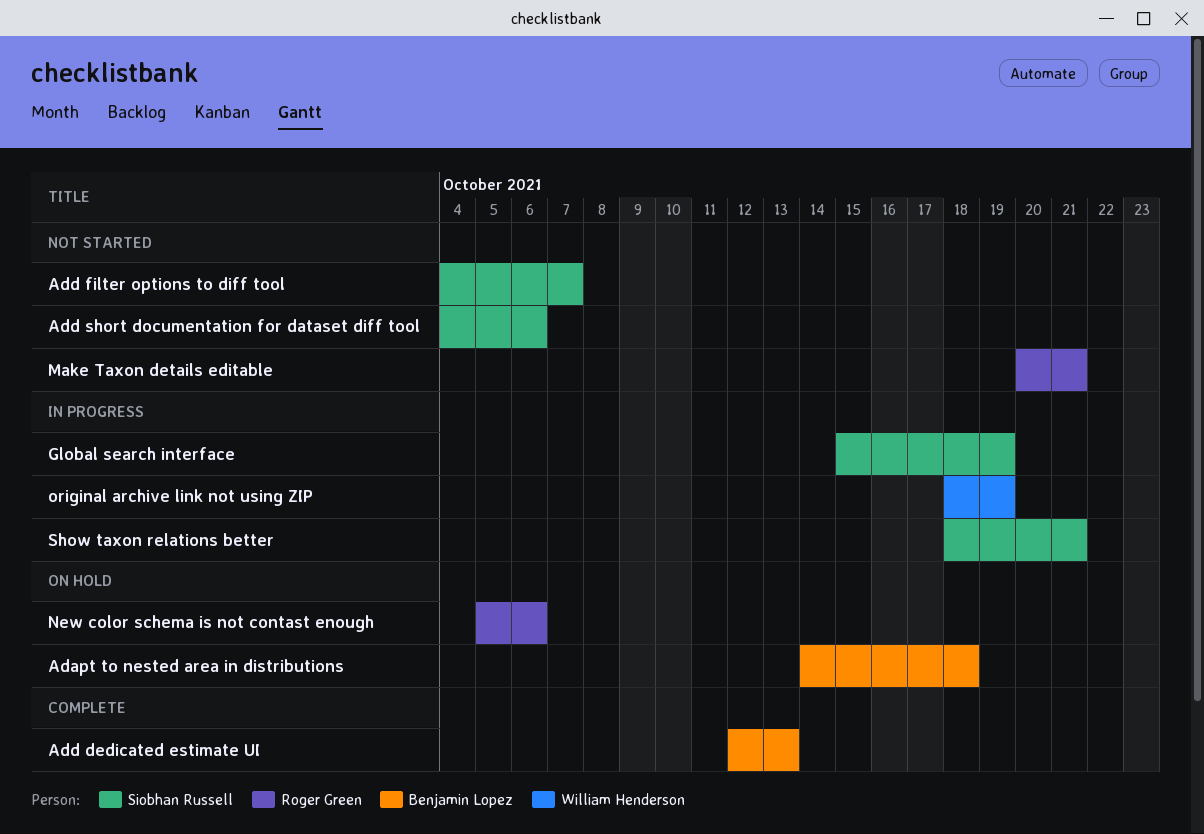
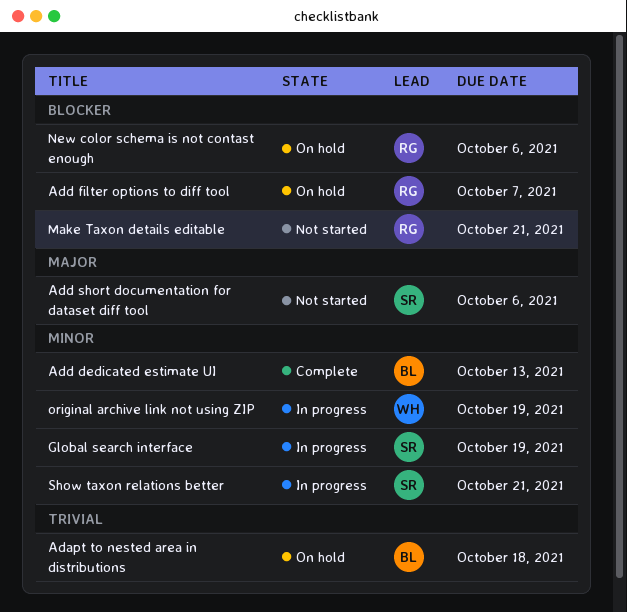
Add filter options to diff tool, status: Not started -> On hold
Add filter options to diff tool, owner: Siobhan Russell -> Roger Green

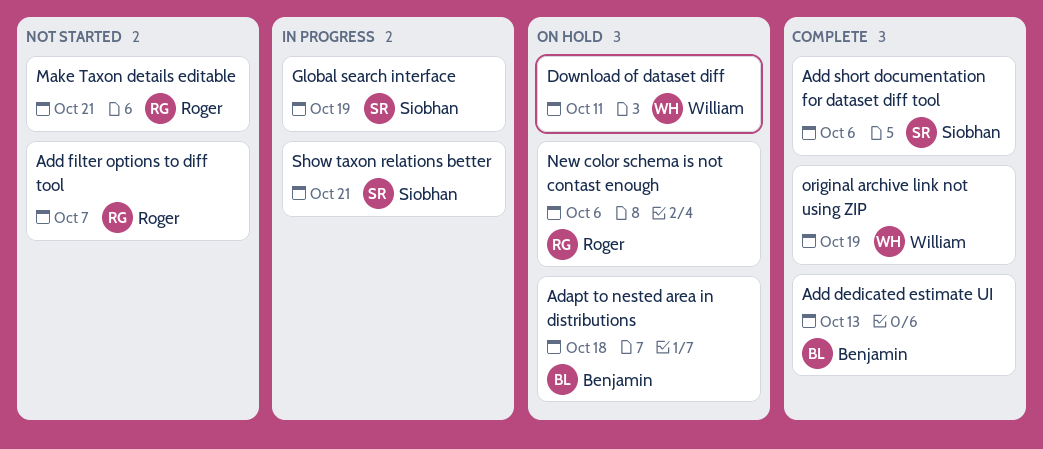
Add filter options to diff tool, status: On hold -> Not started
Add short documentation for dataset diff tool, status: Not started -> Complete
Download of dataset diff: none -> present
original archive link not using ZIP, status: In progress -> Complete

